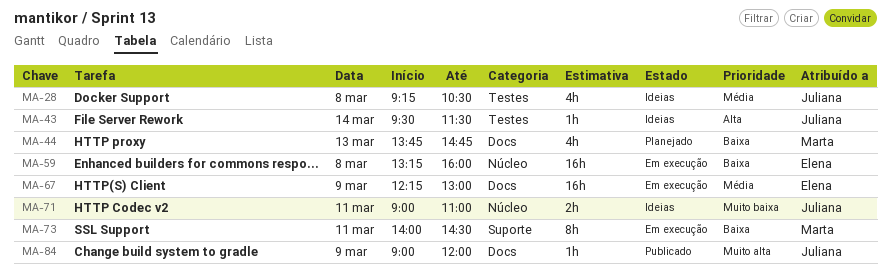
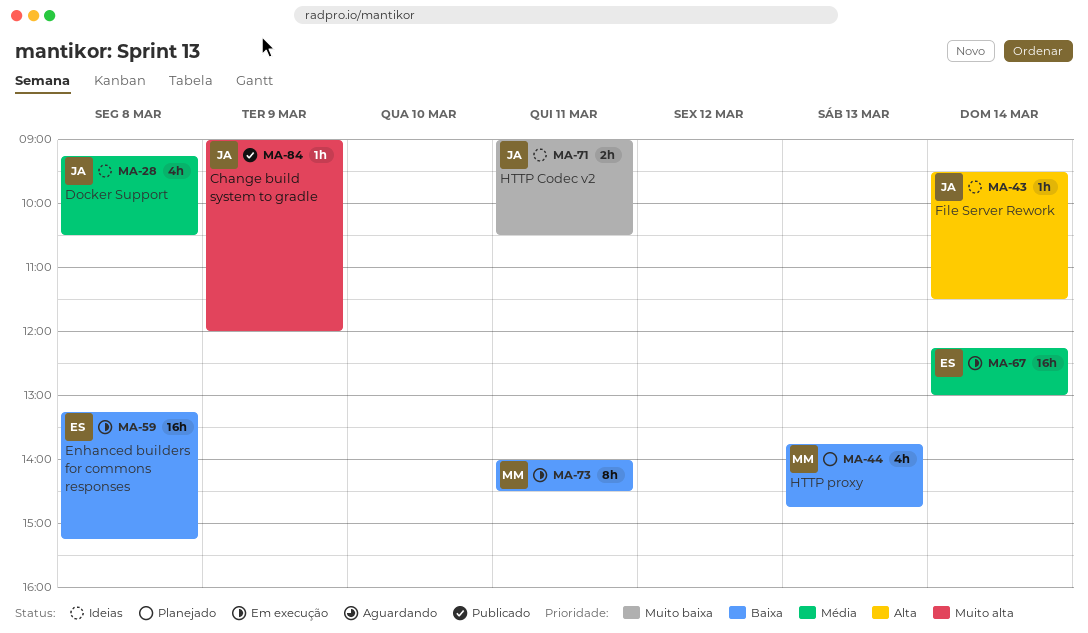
MA-59, ends: 16:00 -> 15:15
MA-67, day: Mar 9 -> Mar 14
MA-71, ends: 11:00 -> 10:30

